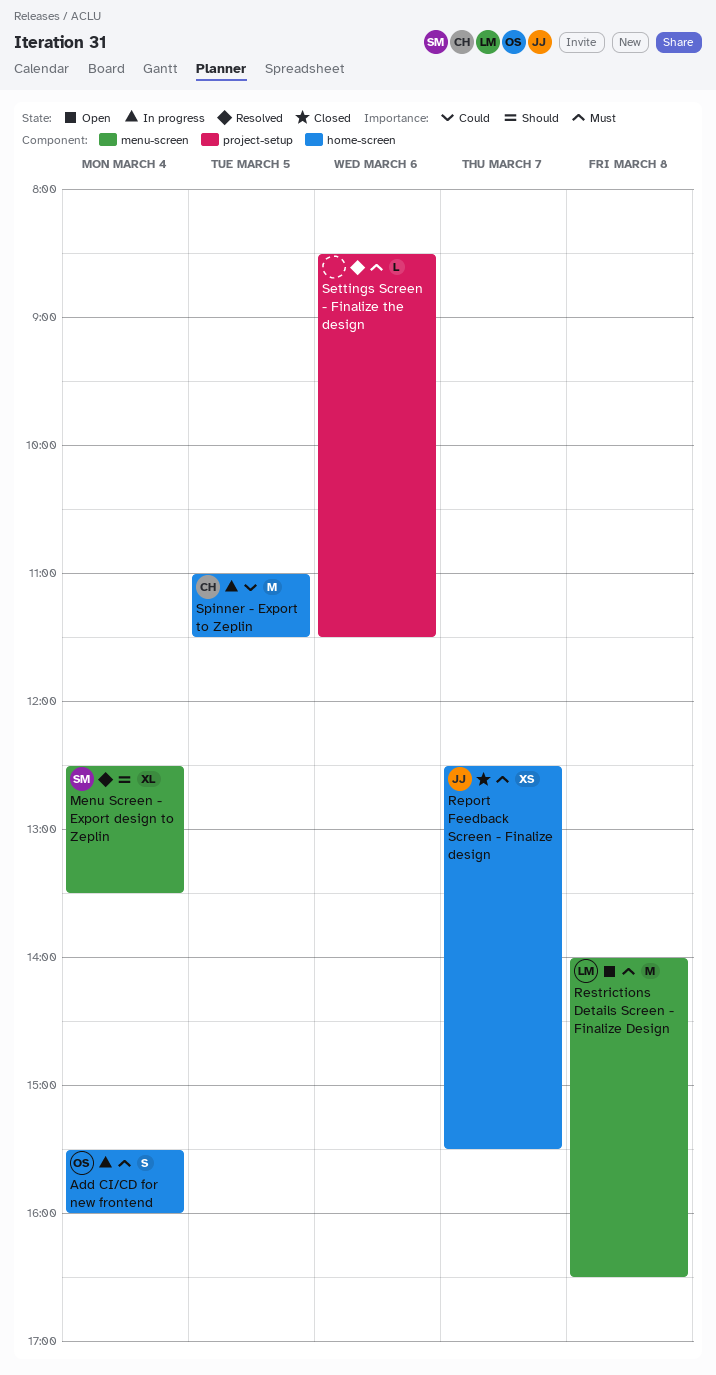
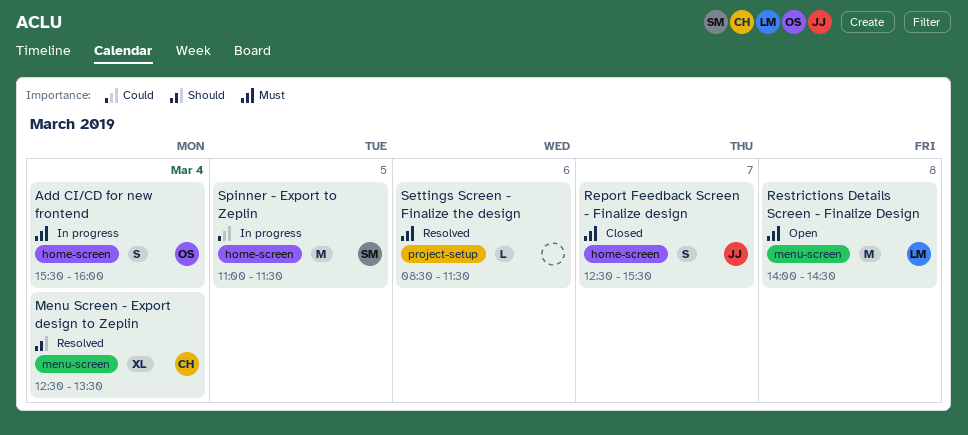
Menu Screen - Export design to Zeplin, owner: SM -> CH
Report Feedback Screen - Finalize design, estimate: XS -> S
Restrictions Details Screen - Finalize Design, ends: 16:30 -> 14:30
Spinner - Export to Zeplin, owner: CH -> SM

